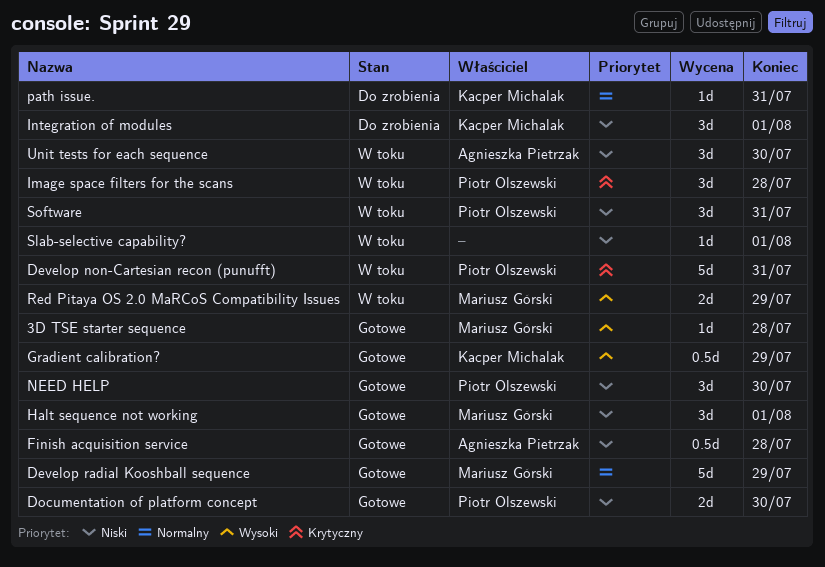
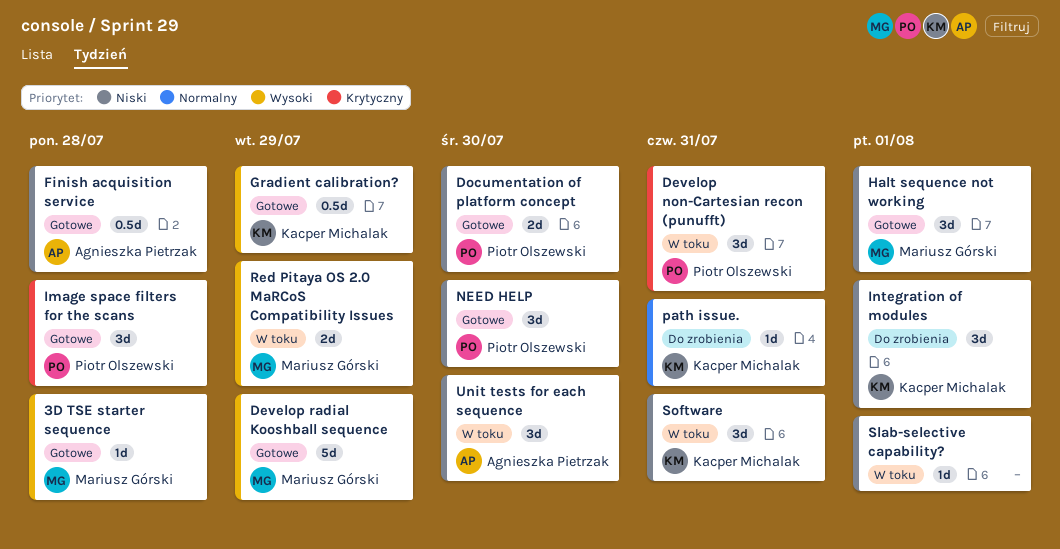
Develop non-Cartesian recon (punufft), estimate: 5d -> 3d
Develop radial Kooshball sequence, priority: Normalny -> Wysoki
Image space filters for the scans, status: W toku -> Gotowe
Software, owner: Piotr Olszewski -> Kacper Michalak

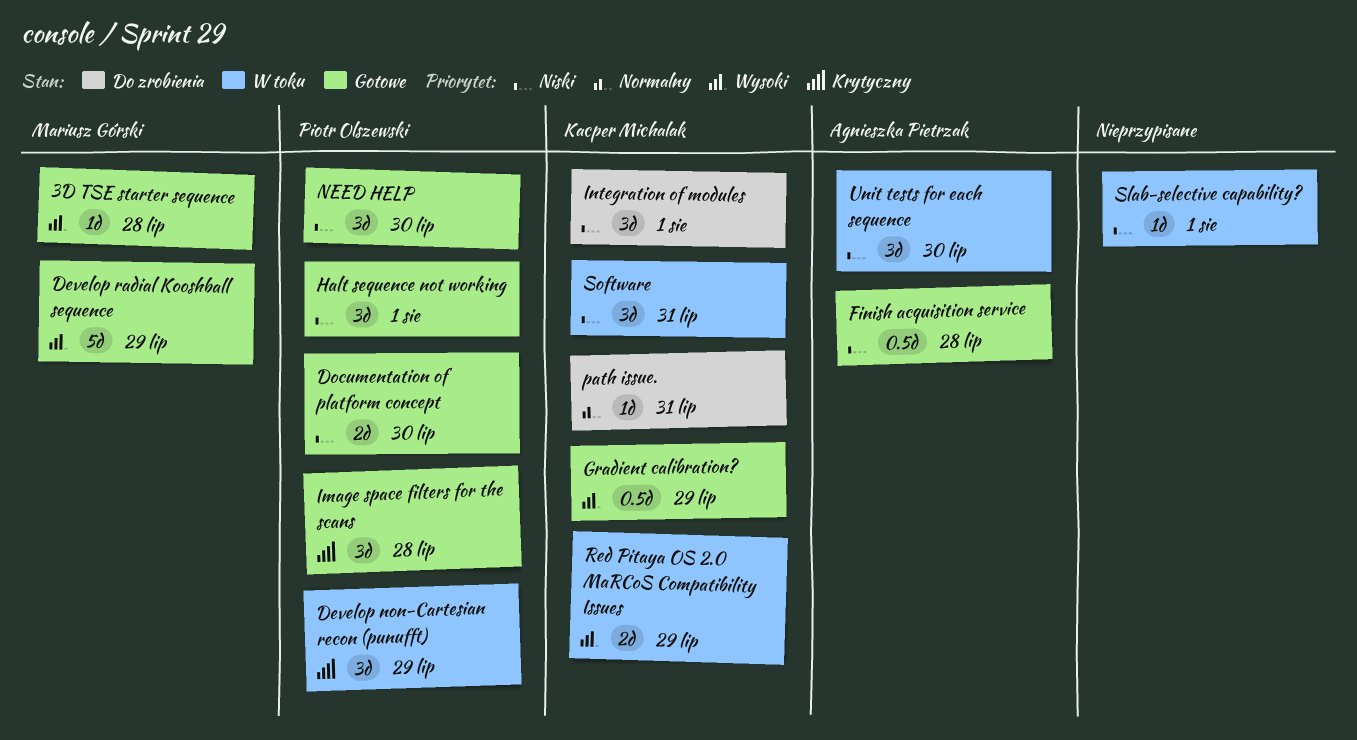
Develop non-Cartesian recon (punufft), due: Jul 31 -> Jul 29
Halt sequence not working, owner: Mariusz Górski -> Piotr Olszewski
Red Pitaya OS 2.0 MaRCoS Compatibility Issues, owner: Mariusz Górski -> Kacper Michalak

